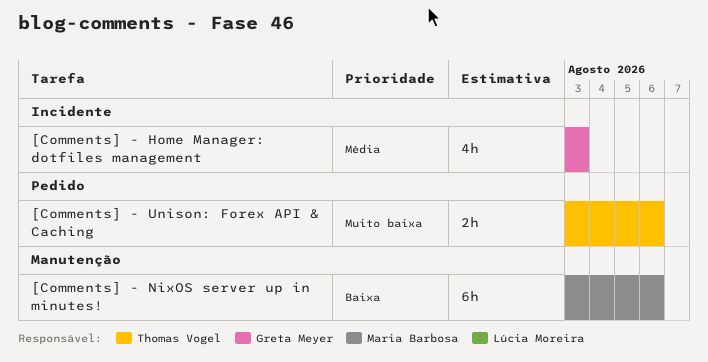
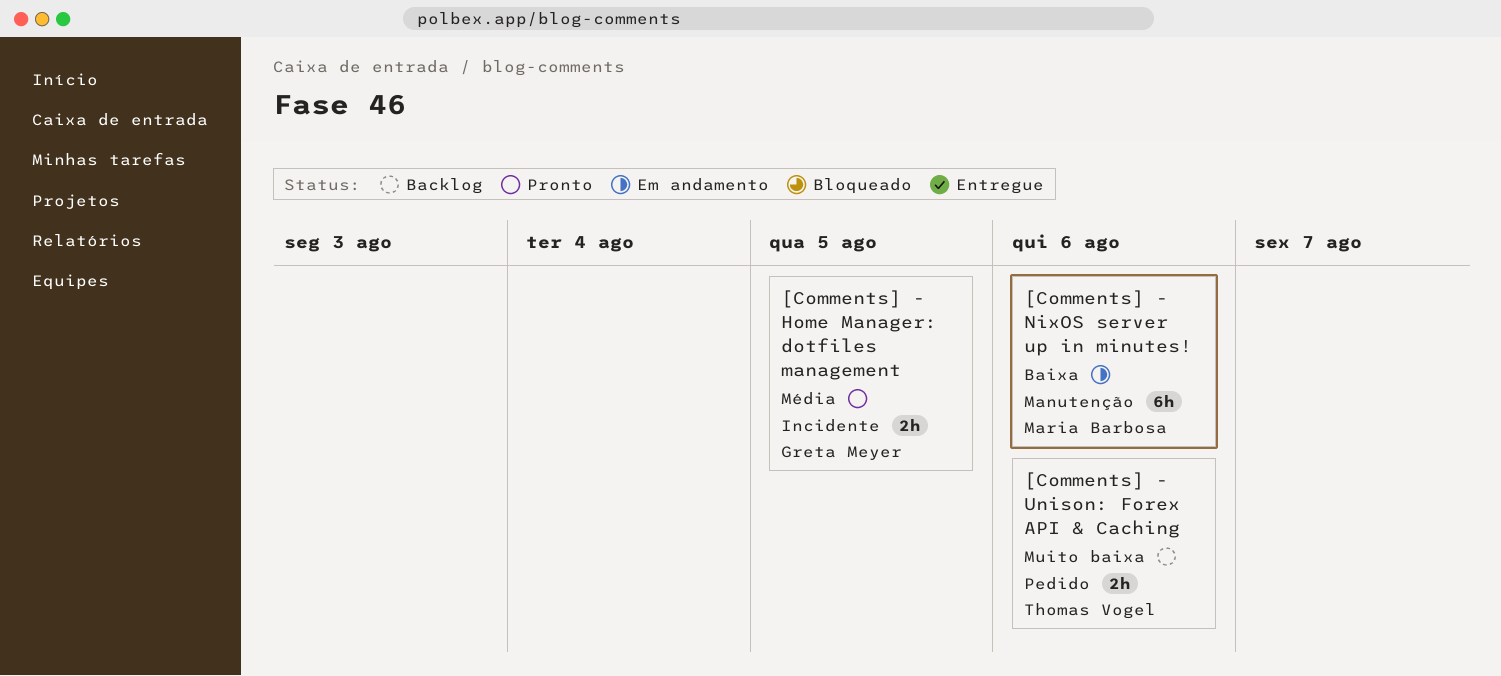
[Comments] - Home Manager: dotfiles management, estimate: 4h -> 2h
[Comments] - Home Manager: dotfiles management, due: Aug 3 -> Aug 5

